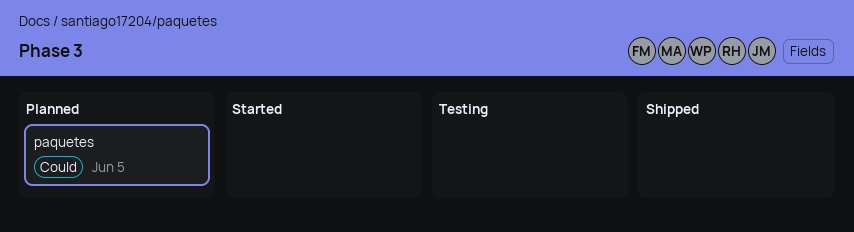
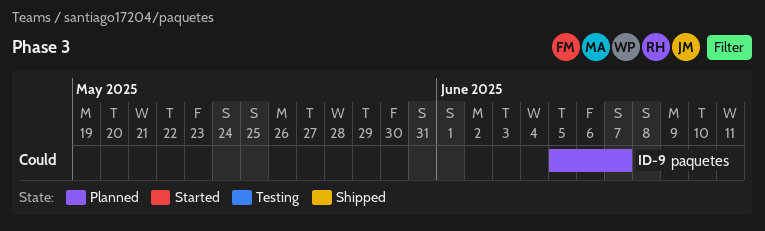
paquetes, due: Jun 5 -> Jun 7

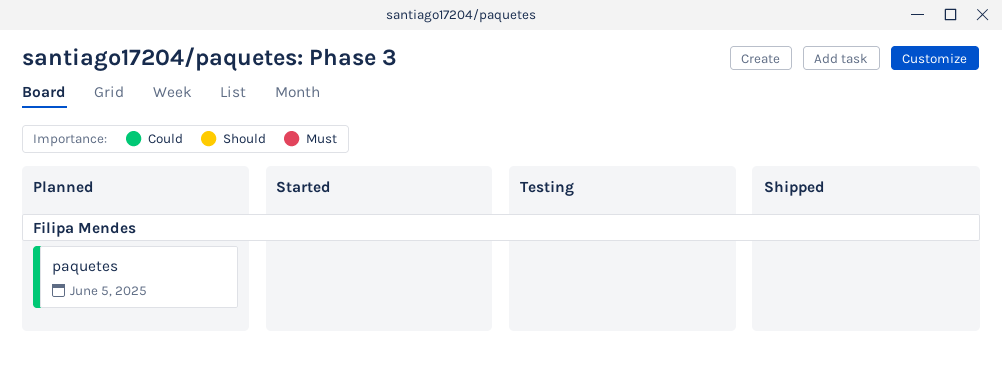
paquetes, due: Jun 7 -> Jun 5

